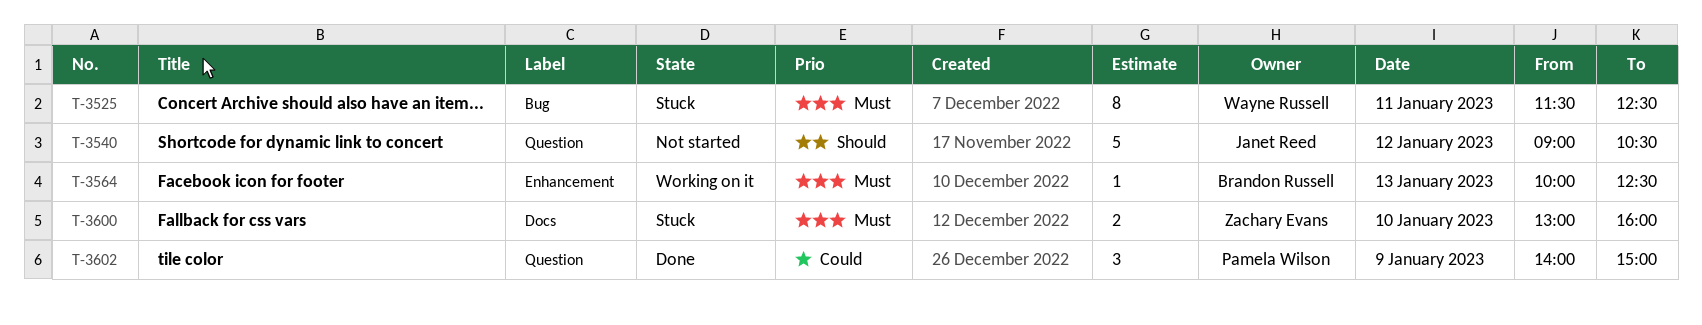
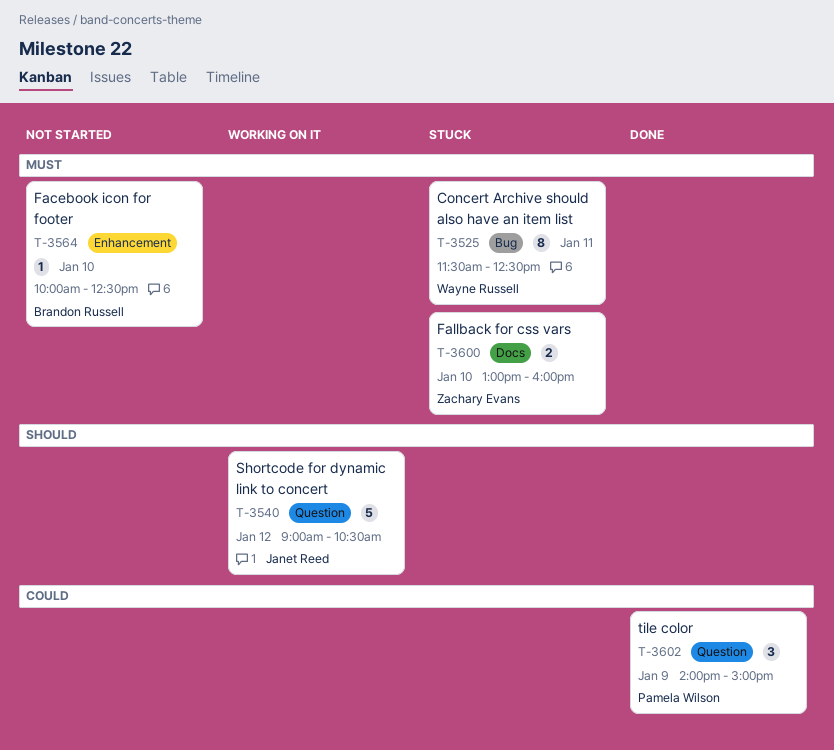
T-3540, status: Not started -> Working on it
T-3564, status: Working on it -> Not started
T-3564, day: Jan 13 -> Jan 10

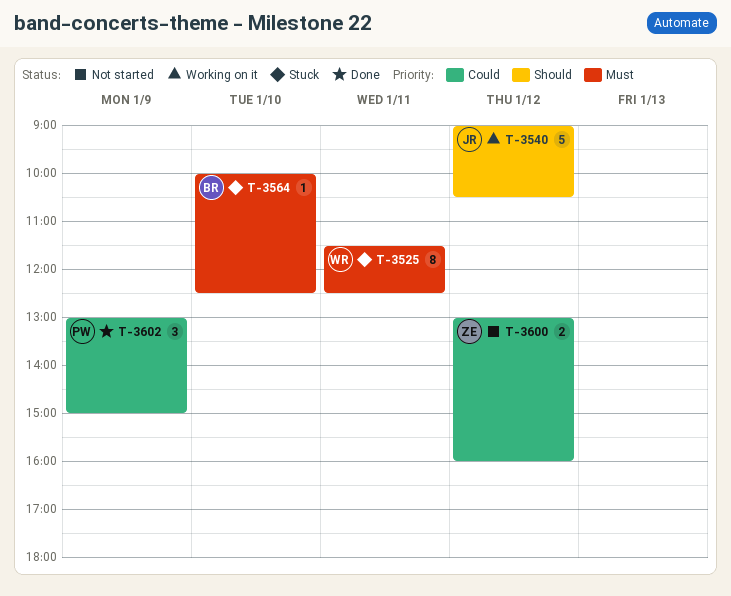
T-3564, status: Not started -> Stuck
T-3600, status: Stuck -> Not started
T-3600, priority: Must -> Could
T-3600, day: Jan 10 -> Jan 12
T-3602, begins: 14:00 -> 13:00

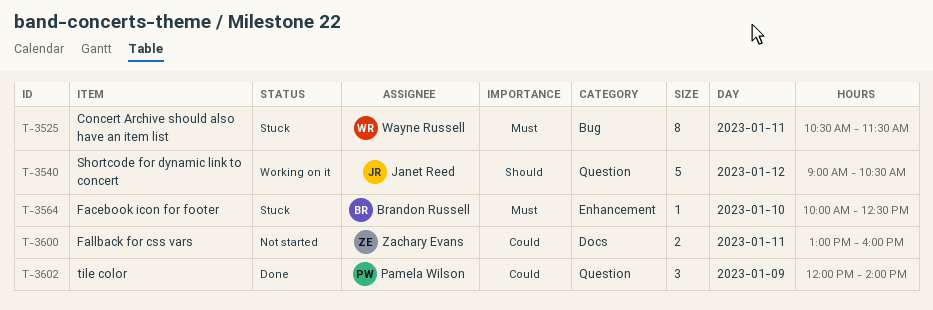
T-3525, begins: 11:30 -> 10:30
T-3525, ends: 12:30 -> 11:30
T-3600, day: Jan 12 -> Jan 11
T-3602, begins: 13:00 -> 12:00
T-3602, ends: 15:00 -> 14:00

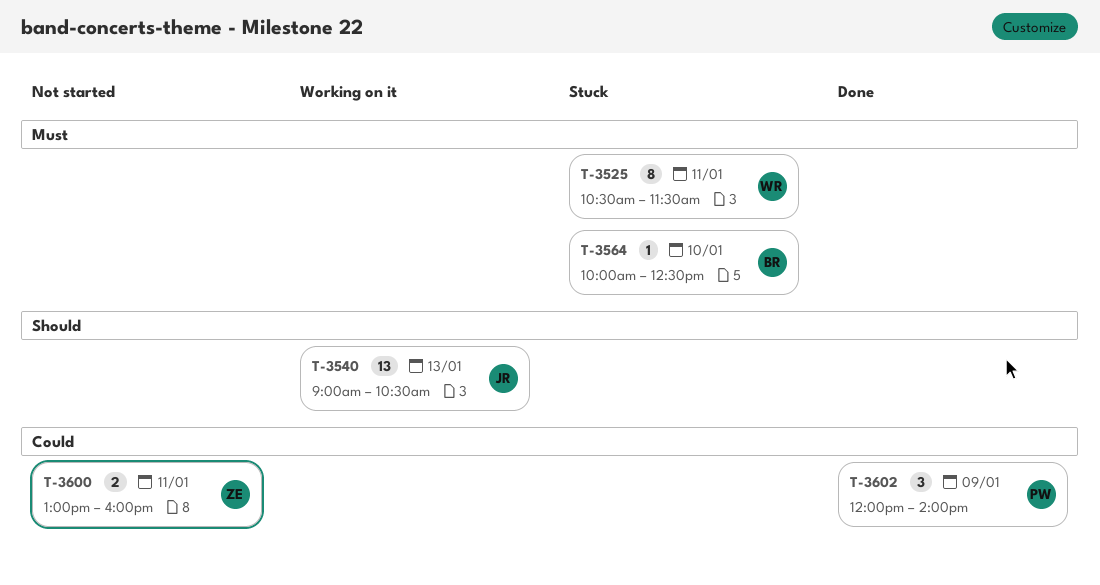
T-3540, estimate: 5 -> 13
T-3540, day: Jan 12 -> Jan 13

